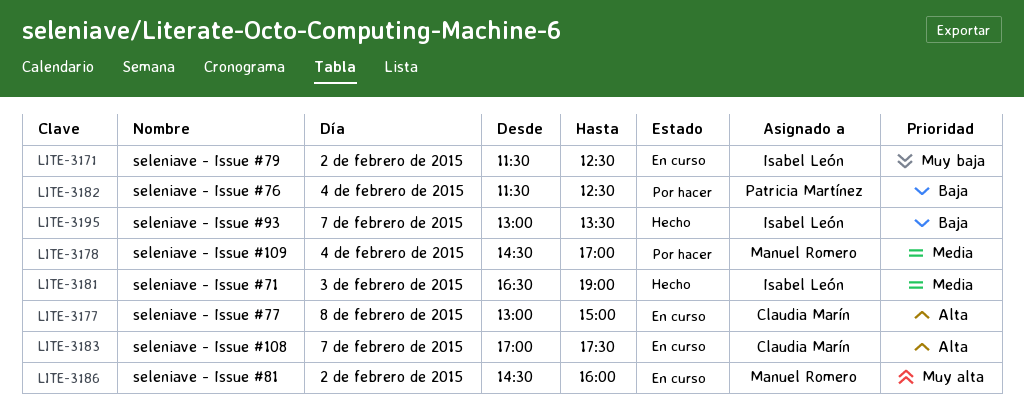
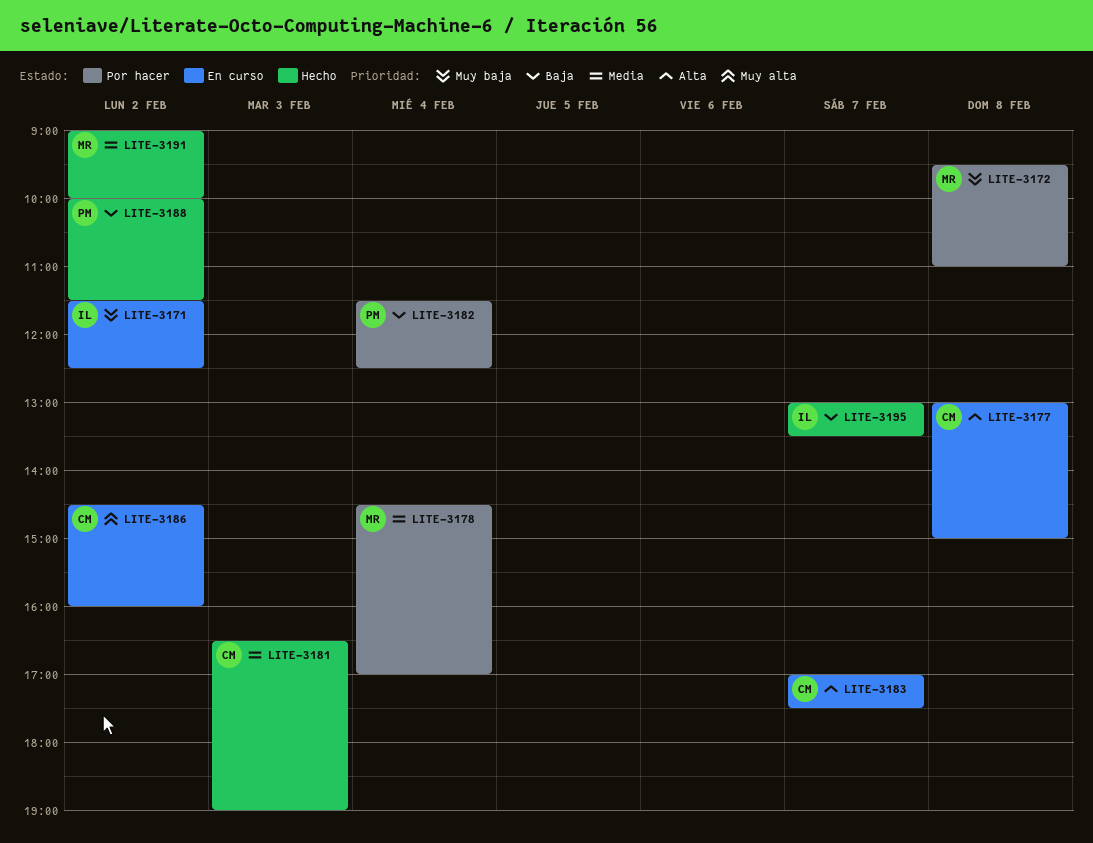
LITE-3172: none -> present
LITE-3181, owner: Isabel León -> Claudia Marín
LITE-3186, owner: Manuel Romero -> Claudia Marín
LITE-3188: none -> present
LITE-3191: none -> present

